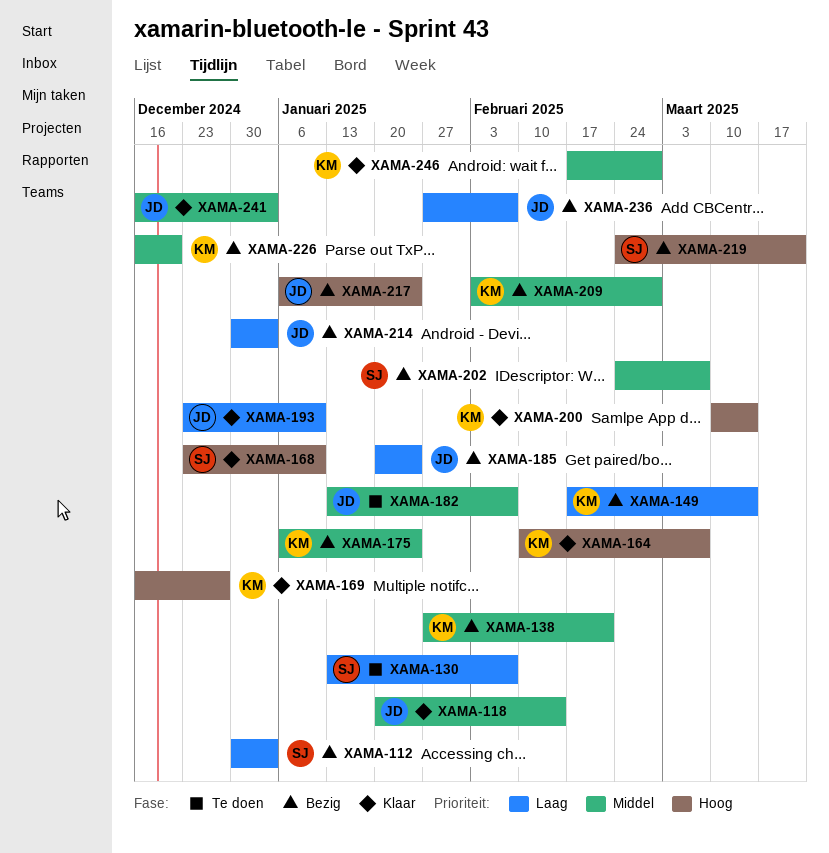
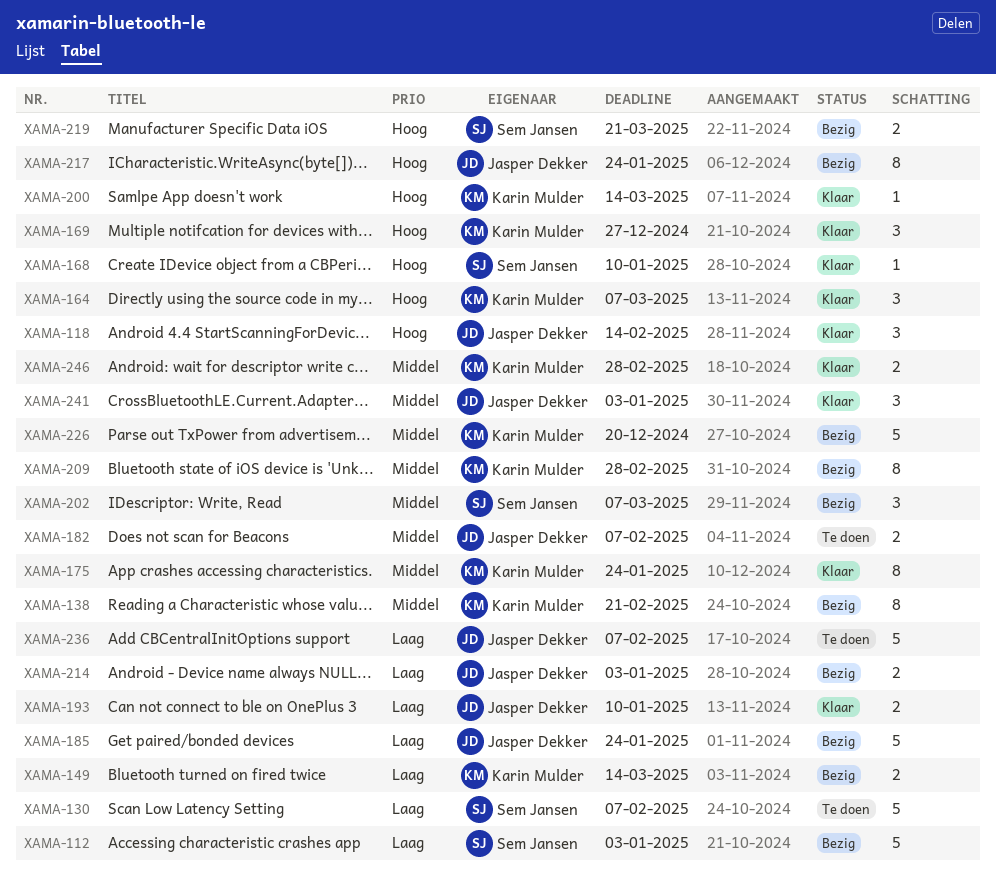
XAMA-118, priority: Middel -> Hoog
XAMA-175, status: Bezig -> Klaar
XAMA-236, status: Bezig -> Te doen

